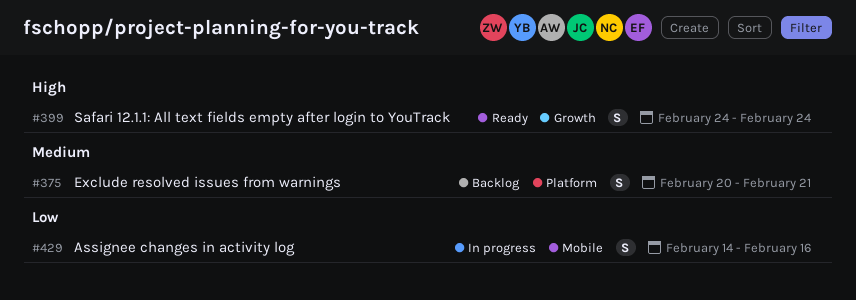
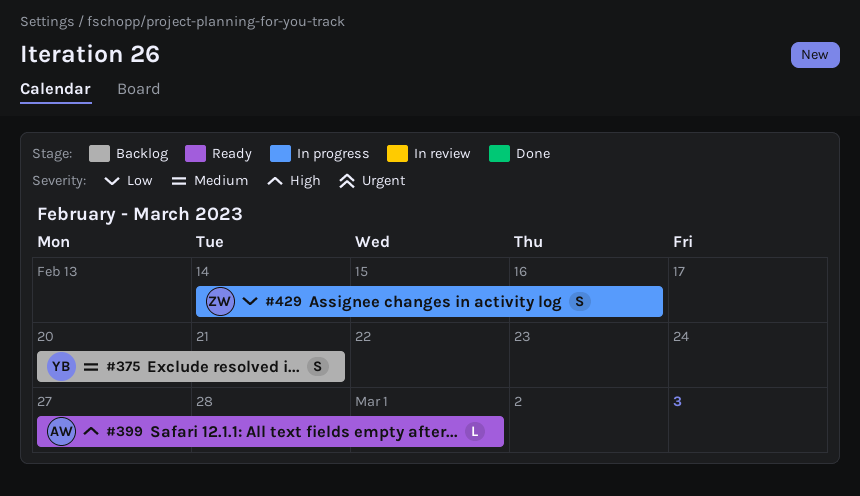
#399, estimate: S -> L
#399, start: Feb 24 -> Feb 27
#399, due: Feb 24 -> Mar 1

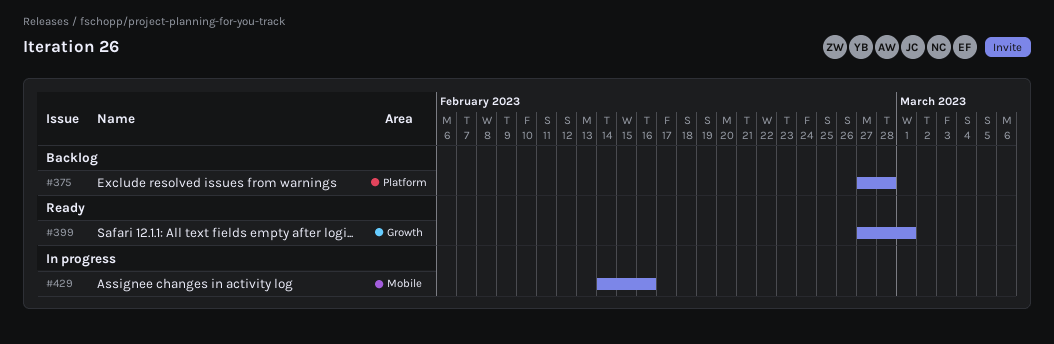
#375, start: Feb 20 -> Feb 27
#375, due: Feb 21 -> Feb 28

